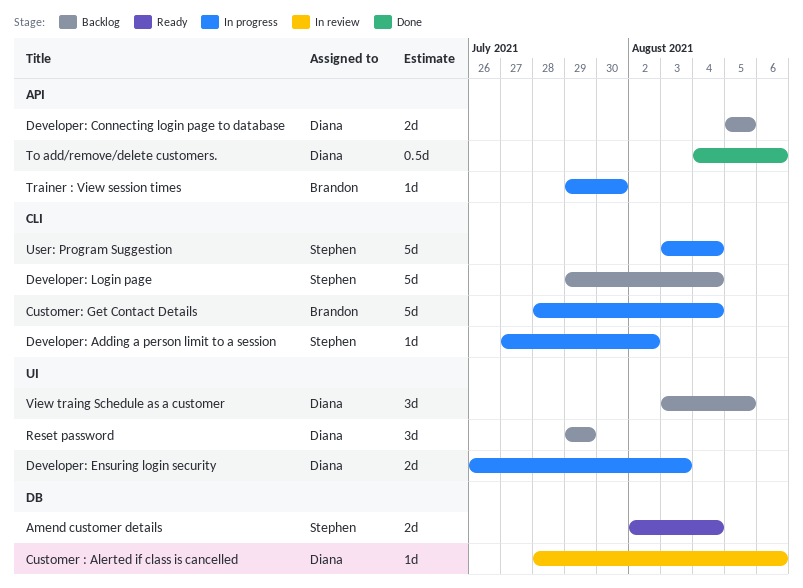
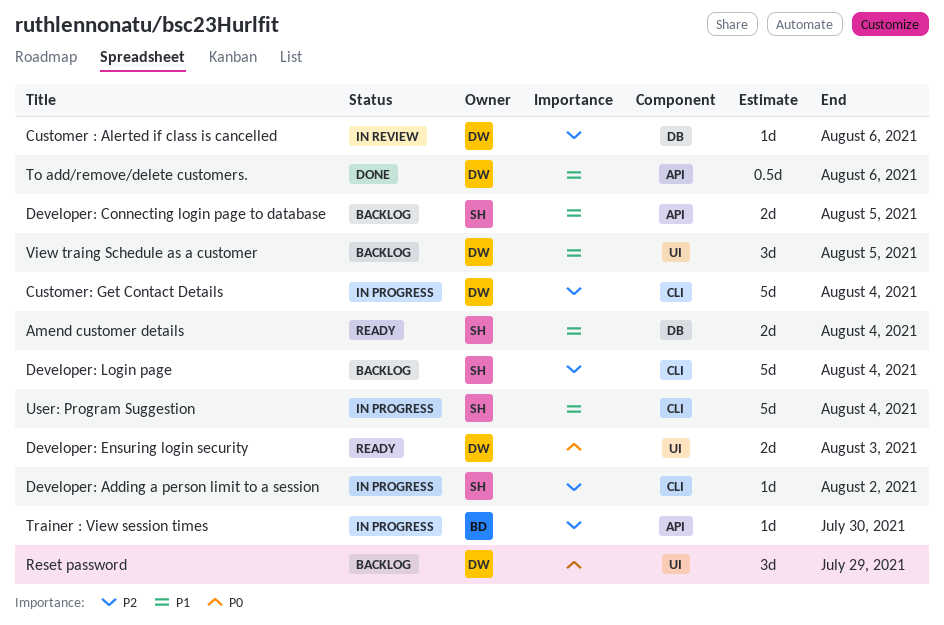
Customer: Get Contact Details, owner: Brandon -> Diana
Developer: Connecting login page to database, owner: Diana -> Stephen
Developer: Ensuring login security, status: In progress -> Ready

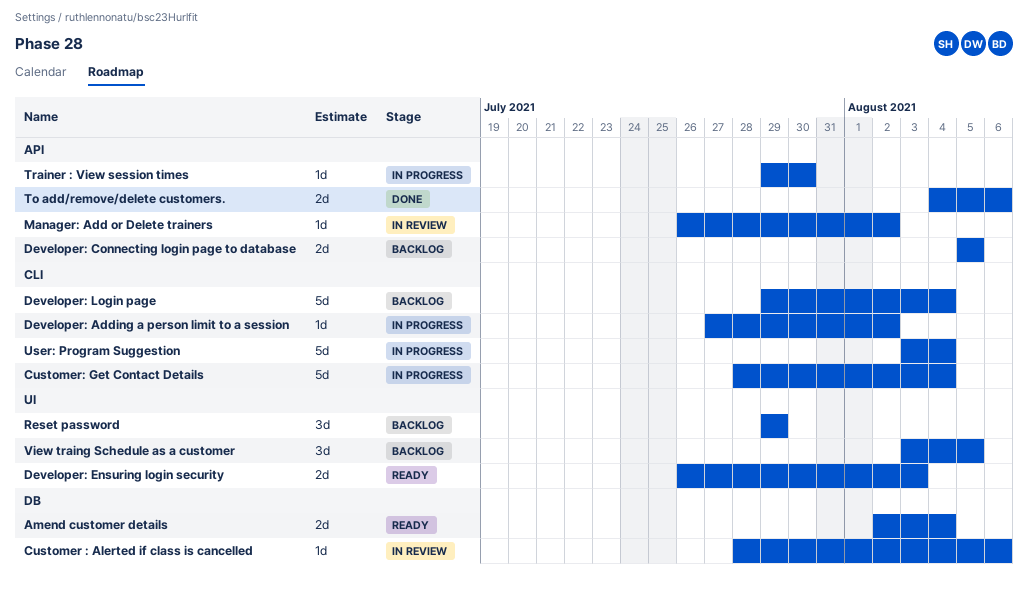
Manager: Add or Delete trainers: none -> present
To add/remove/delete customers., estimate: 0.5d -> 2d

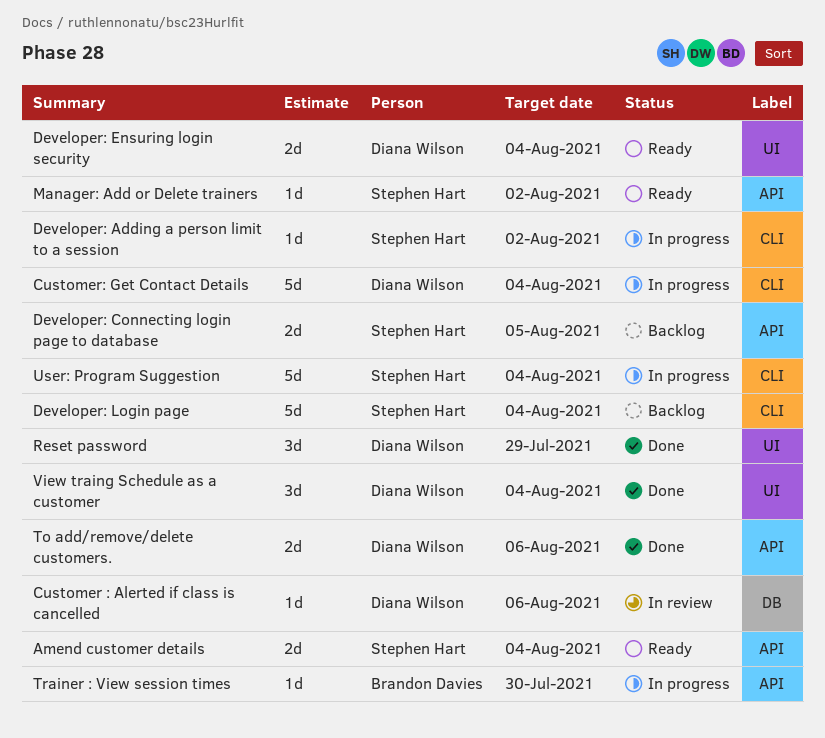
Amend customer details, label: DB -> API
Developer: Ensuring login security, due: Aug 3 -> Aug 4
Manager: Add or Delete trainers, status: In review -> Ready
Reset password, status: Backlog -> Done
View traing Schedule as a customer, status: Backlog -> Done
View traing Schedule as a customer, due: Aug 5 -> Aug 4

